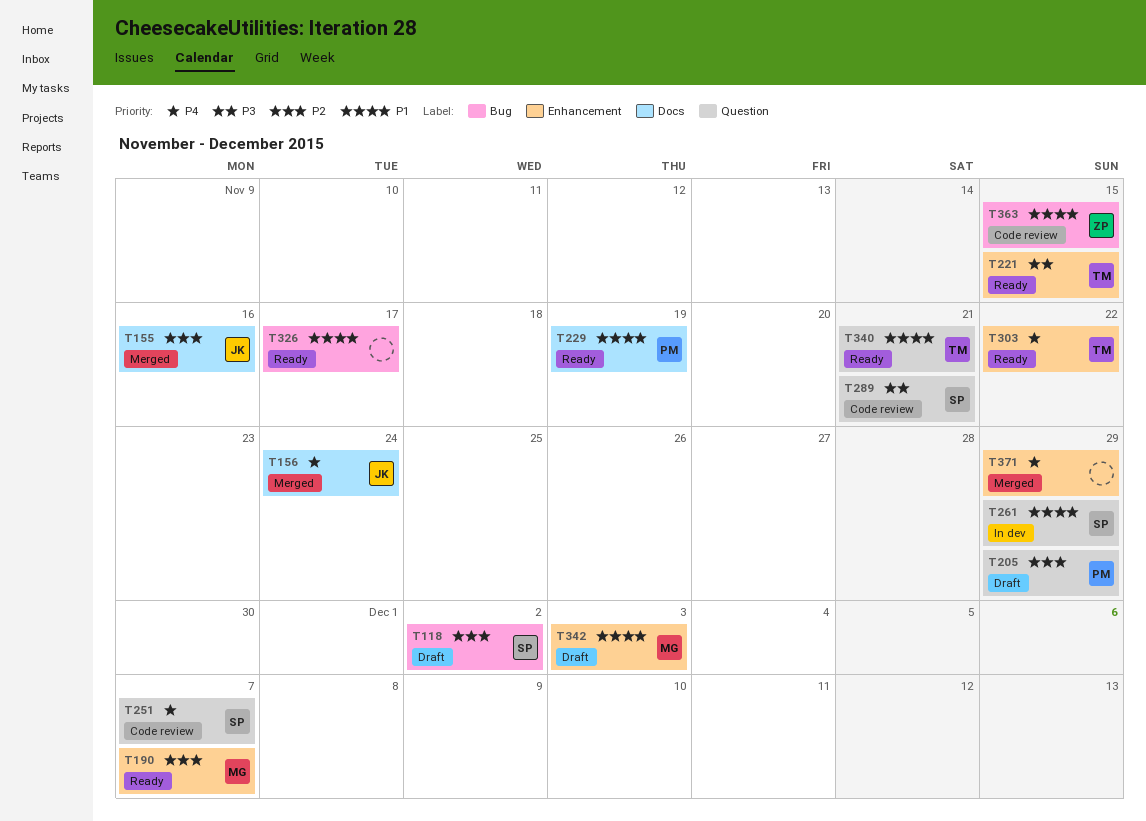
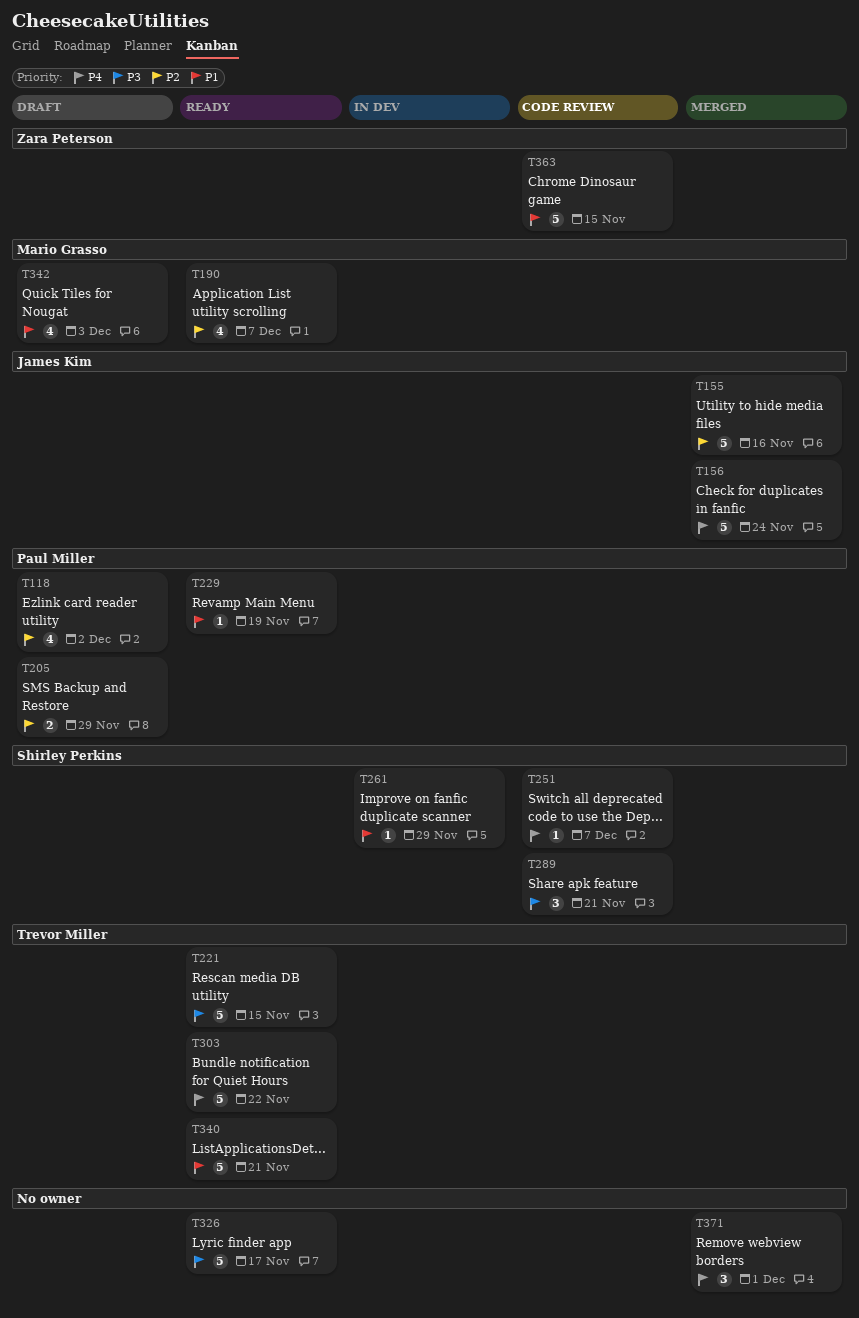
T118, owner: Shirley Perkins -> Paul Miller
T326, priority: P1 -> P3
T371, due: Nov 29 -> Dec 1

